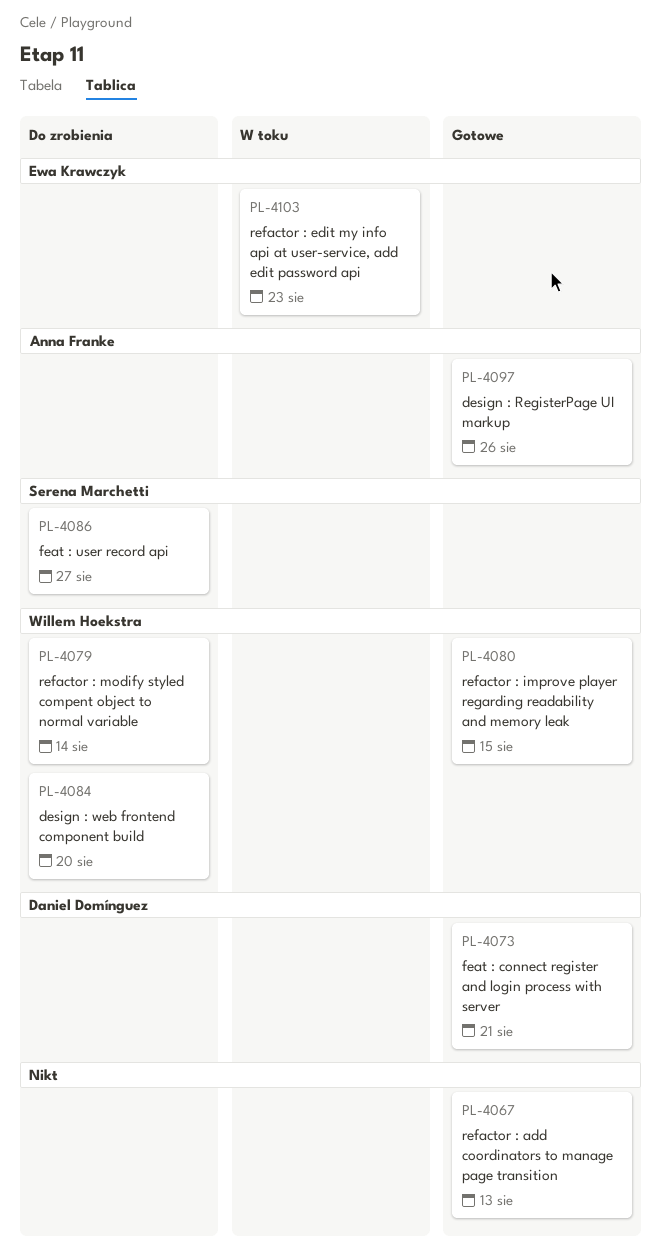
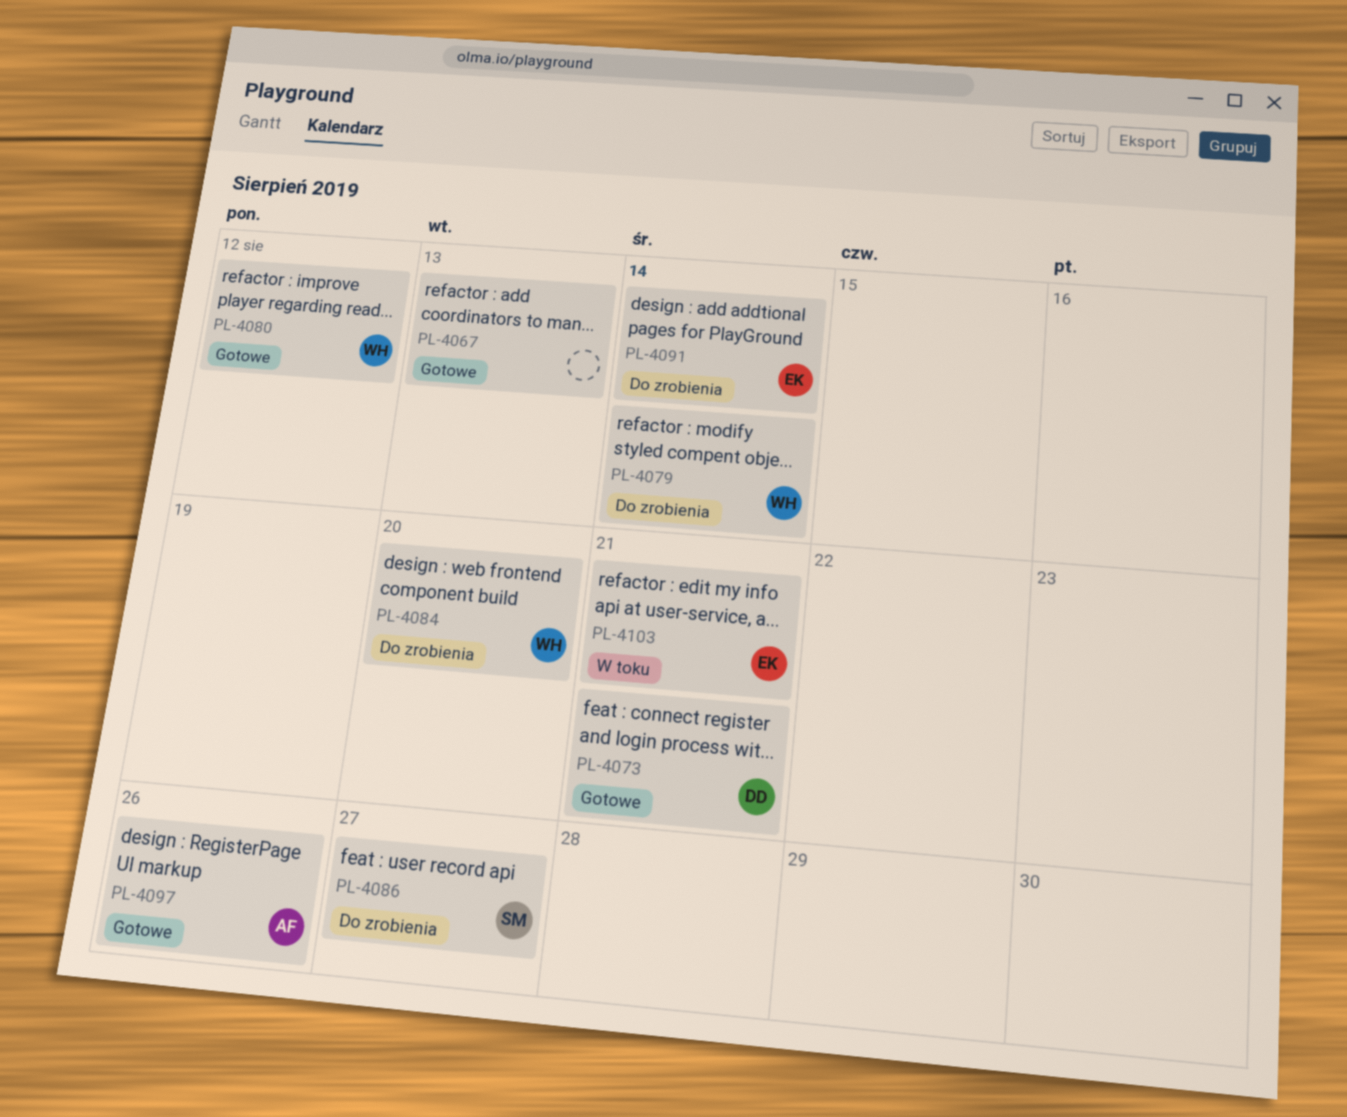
PL-4080, due: Aug 15 -> Aug 12
PL-4091: none -> present
PL-4103, due: Aug 23 -> Aug 21

